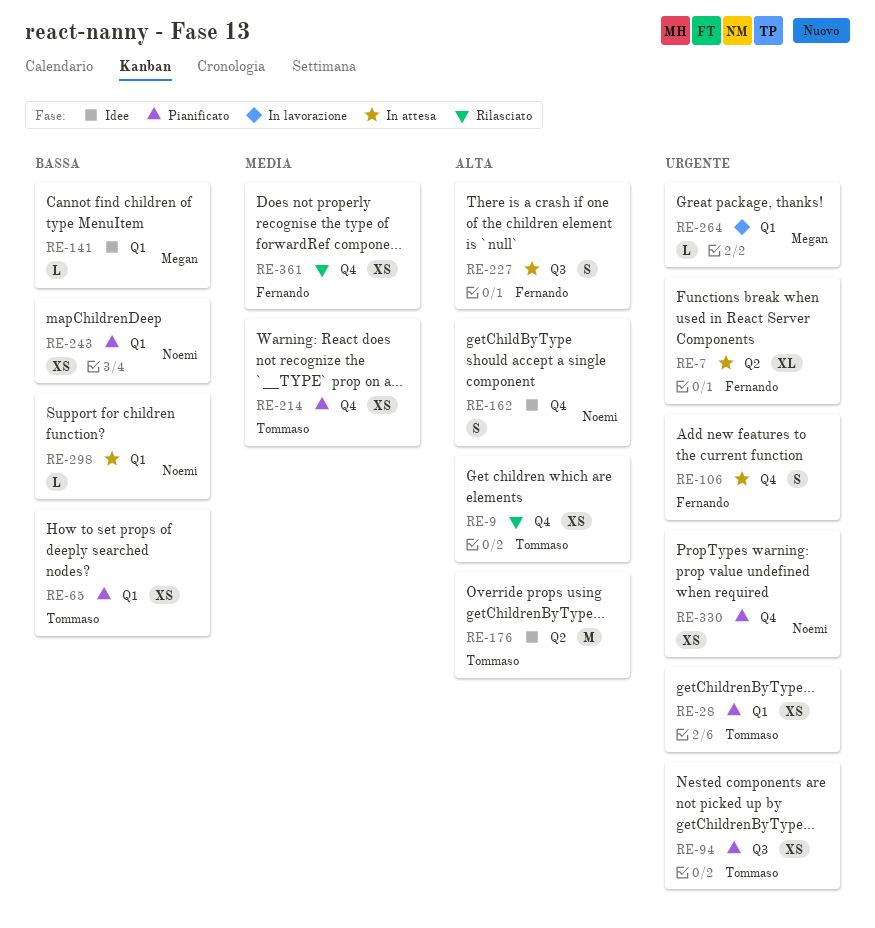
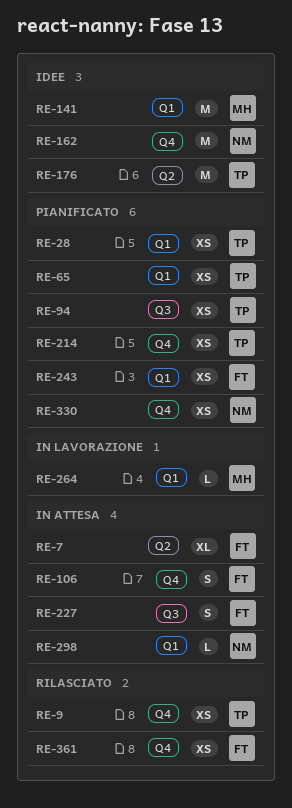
RE-141, estimate: L -> M
RE-162, estimate: S -> M
RE-243, owner: Noemi -> Fernando

